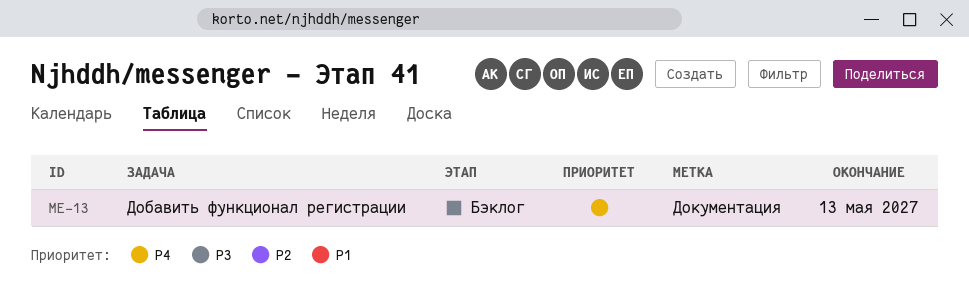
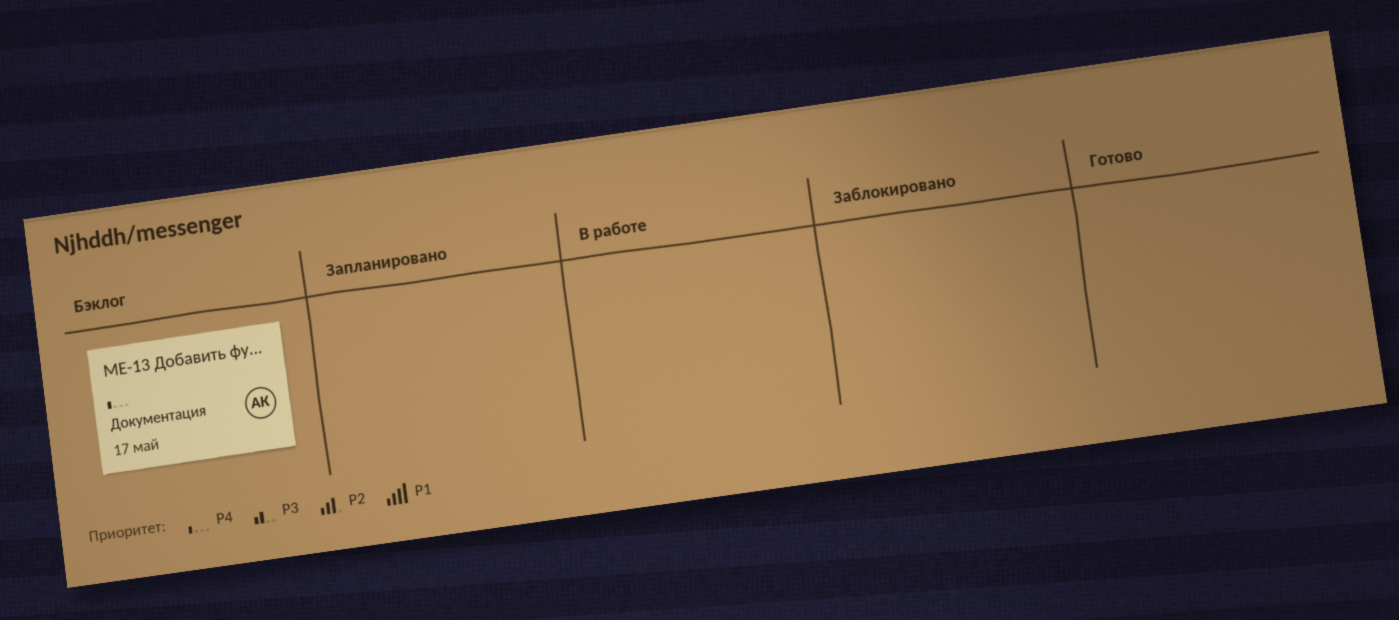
ME-13, due: May 13 -> May 17

